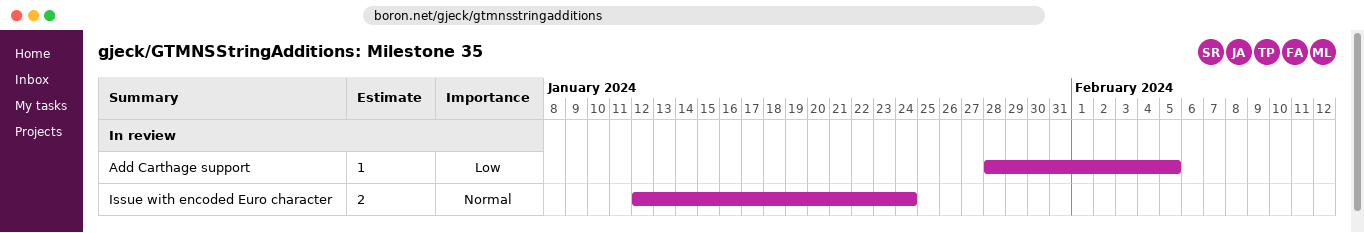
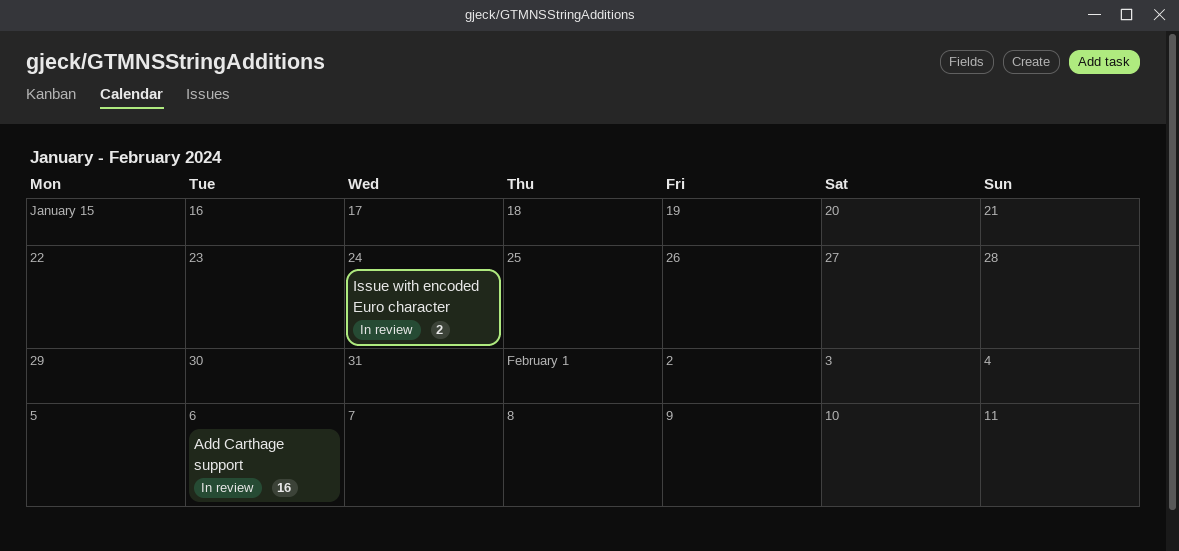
Add Carthage support, estimate: 1 -> 16
Add Carthage support, due: Feb 5 -> Feb 6

